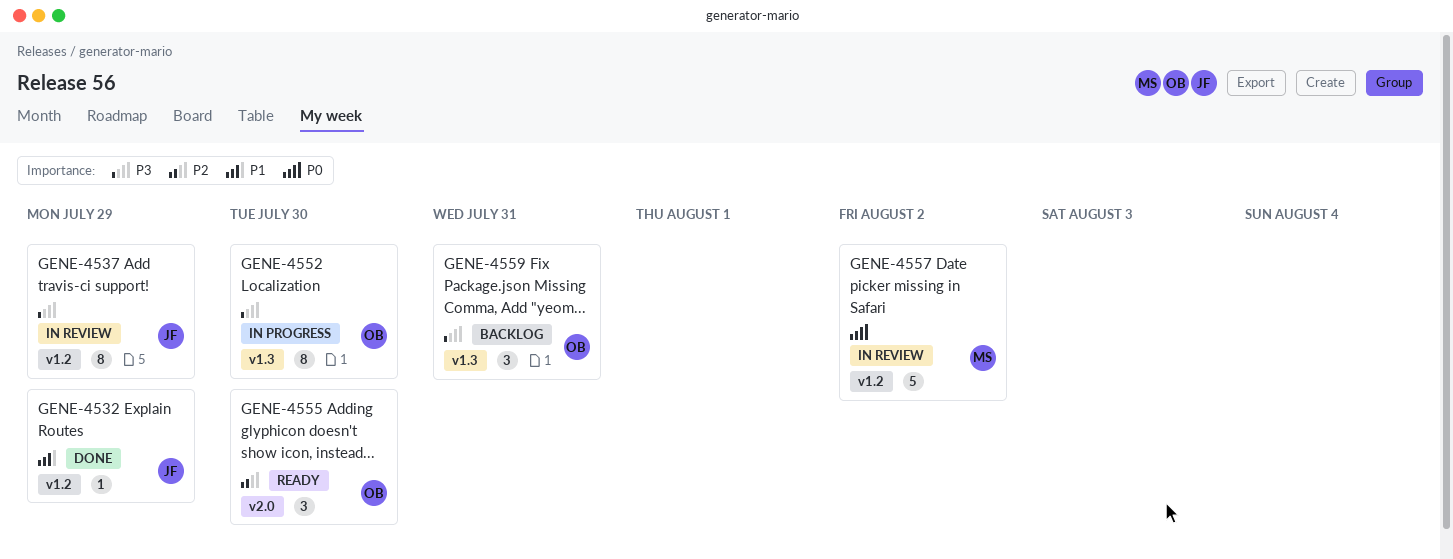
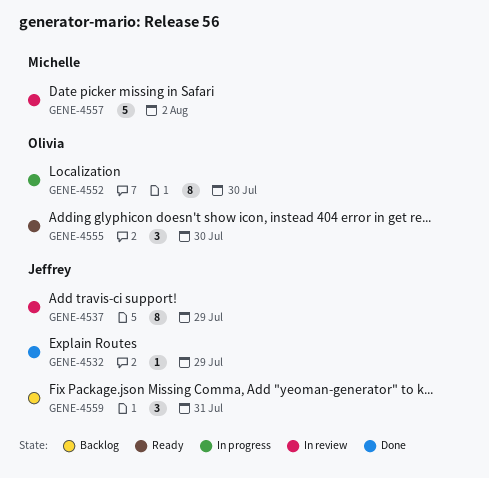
GENE-4559, owner: Olivia -> Jeffrey

